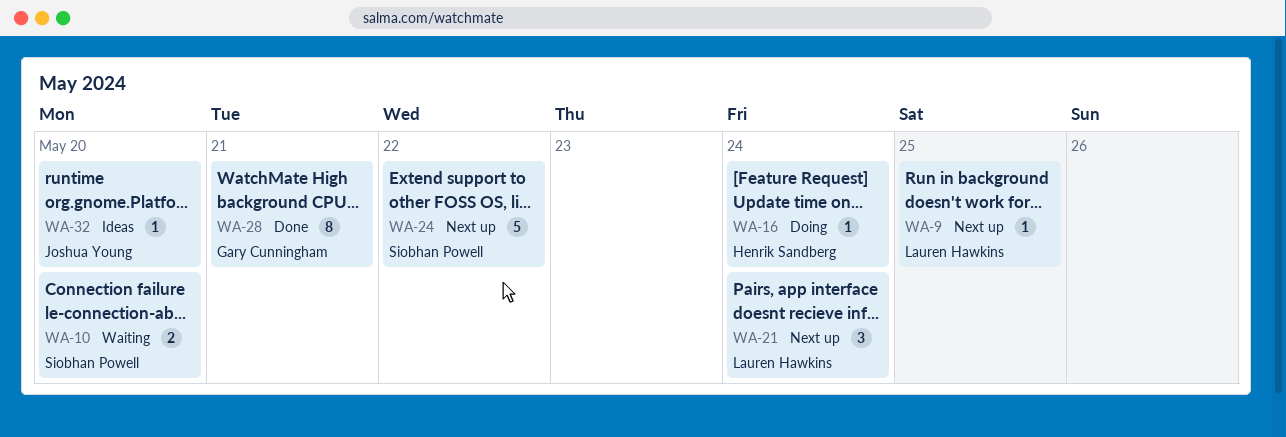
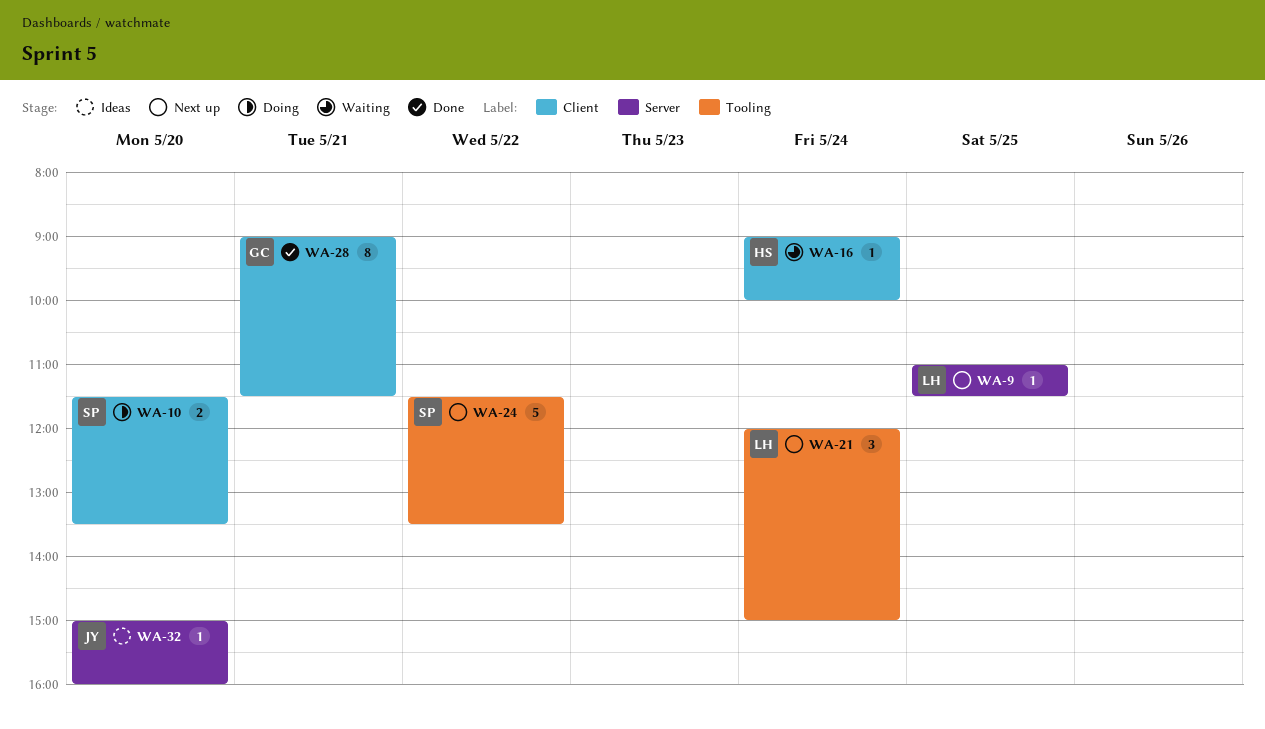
WA-10, status: Waiting -> Doing
WA-16, status: Doing -> Waiting

